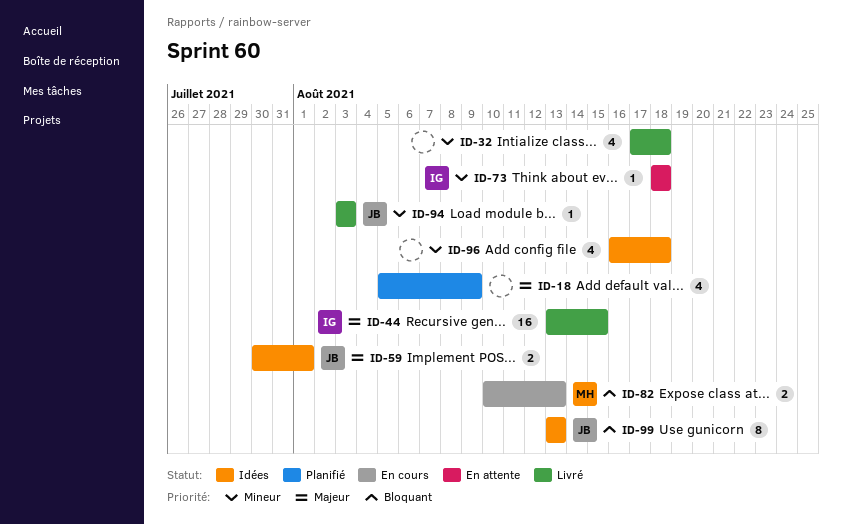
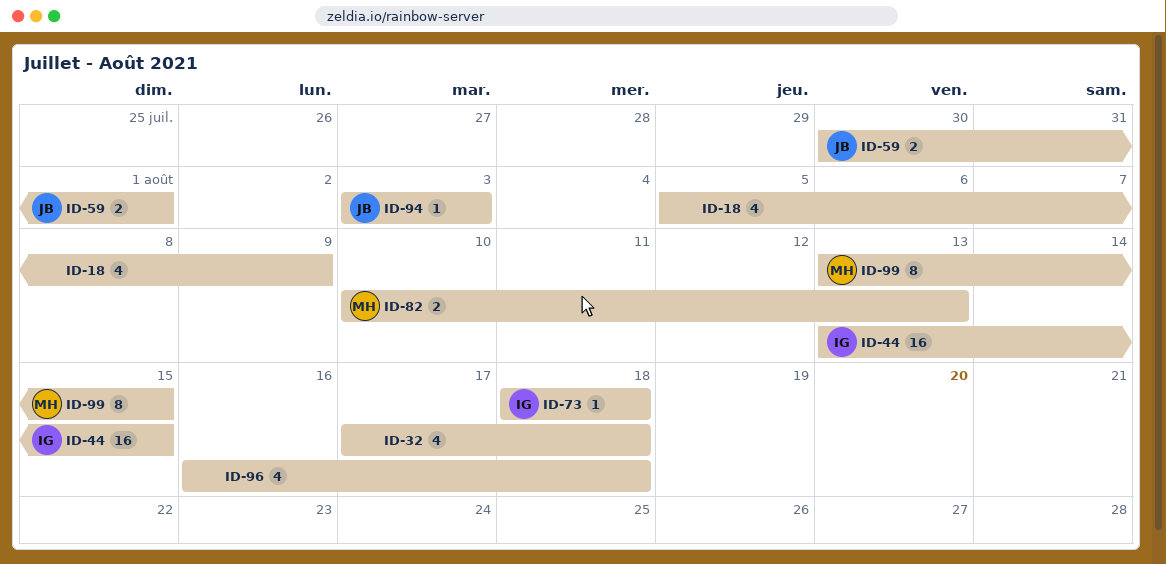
ID-99, owner: JB -> MH
ID-99, due: Aug 13 -> Aug 15

